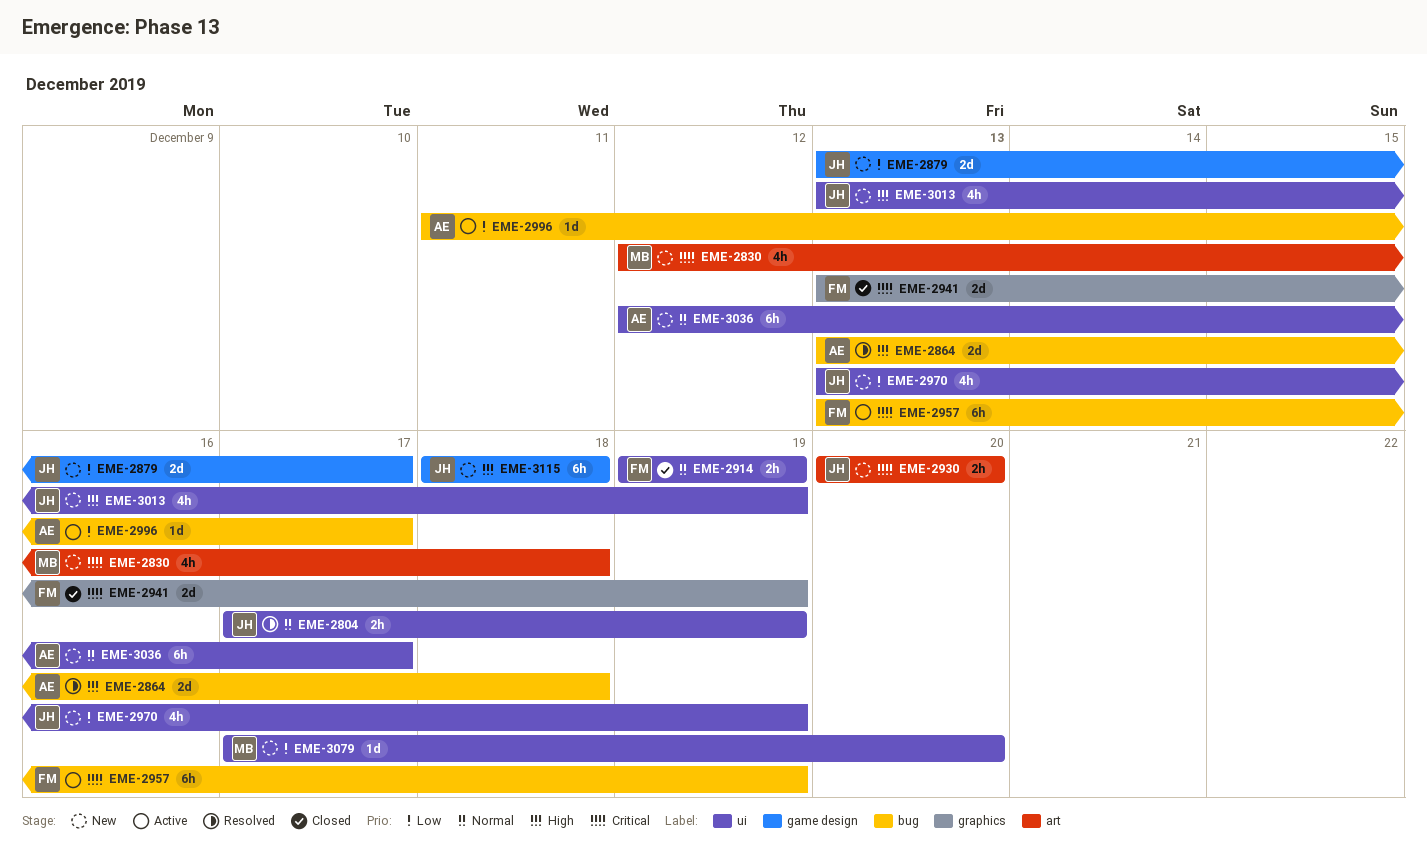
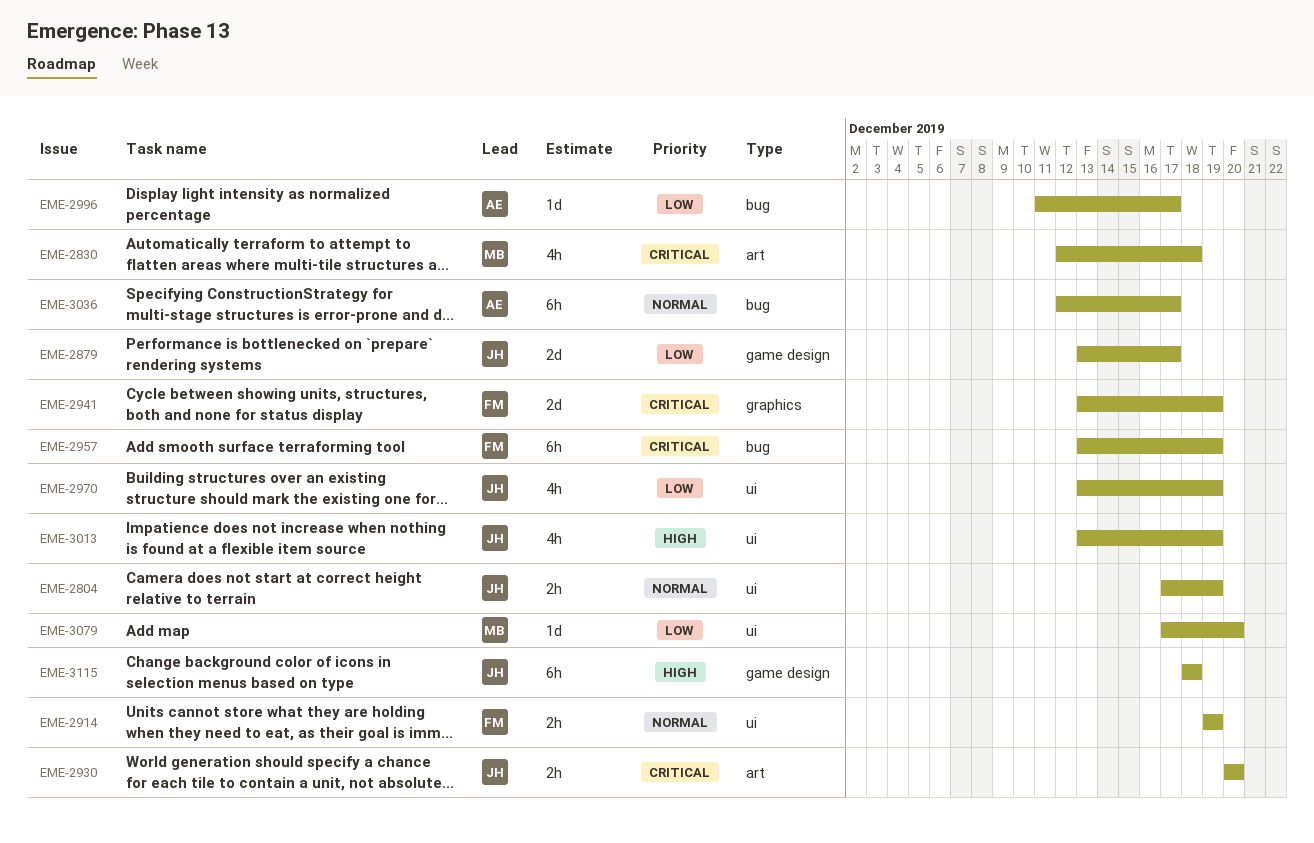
EME-2864: present -> none
EME-3036, label: ui -> bug

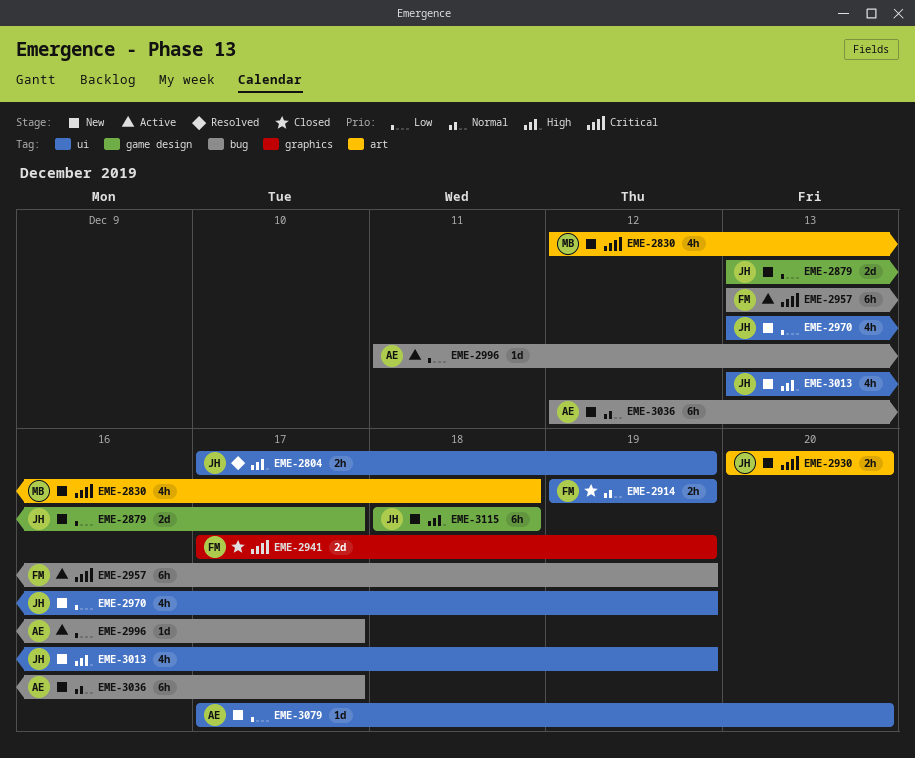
EME-2804, priority: Normal -> High
EME-2941, start: Dec 13 -> Dec 17
EME-3079, owner: MB -> AE

